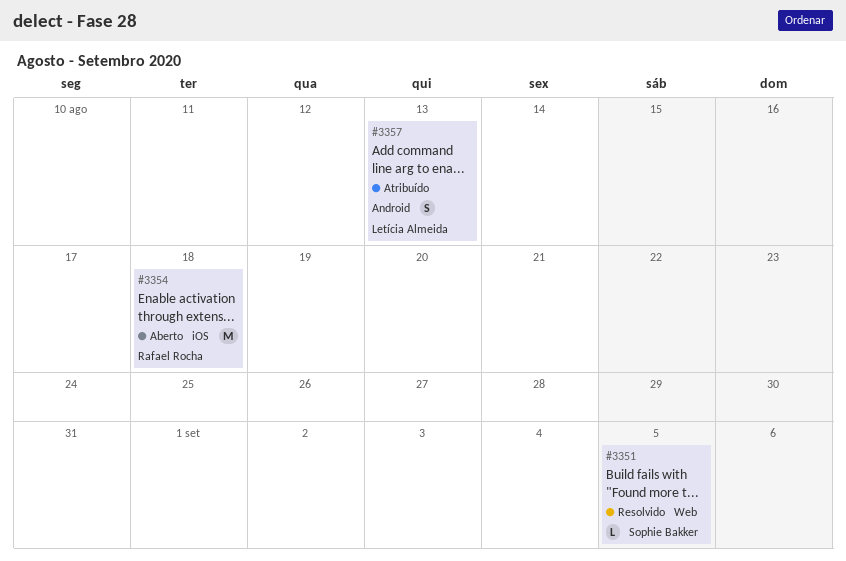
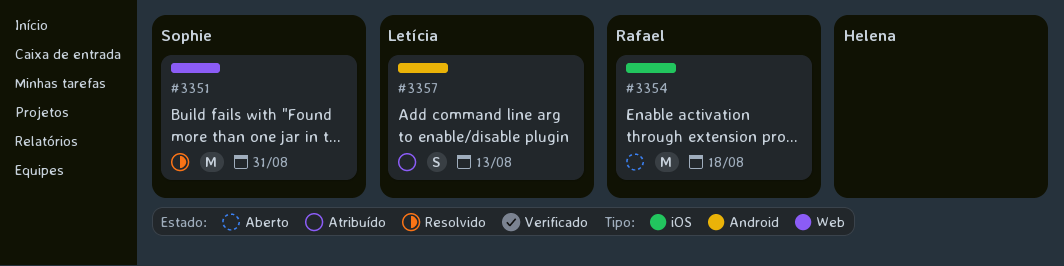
#3351, estimate: L -> M
#3351, due: Sep 5 -> Aug 31

